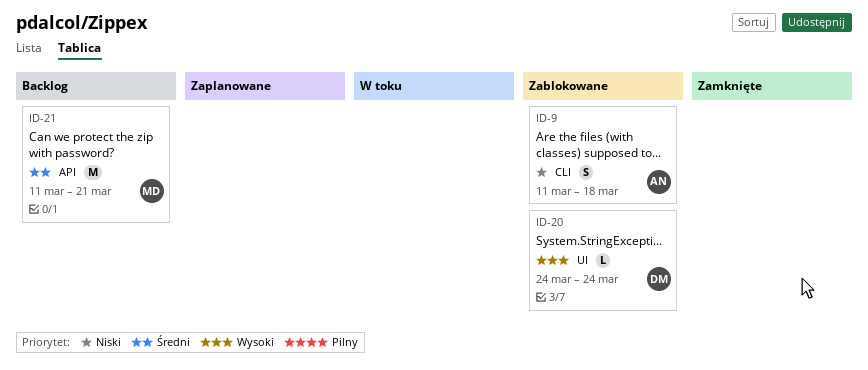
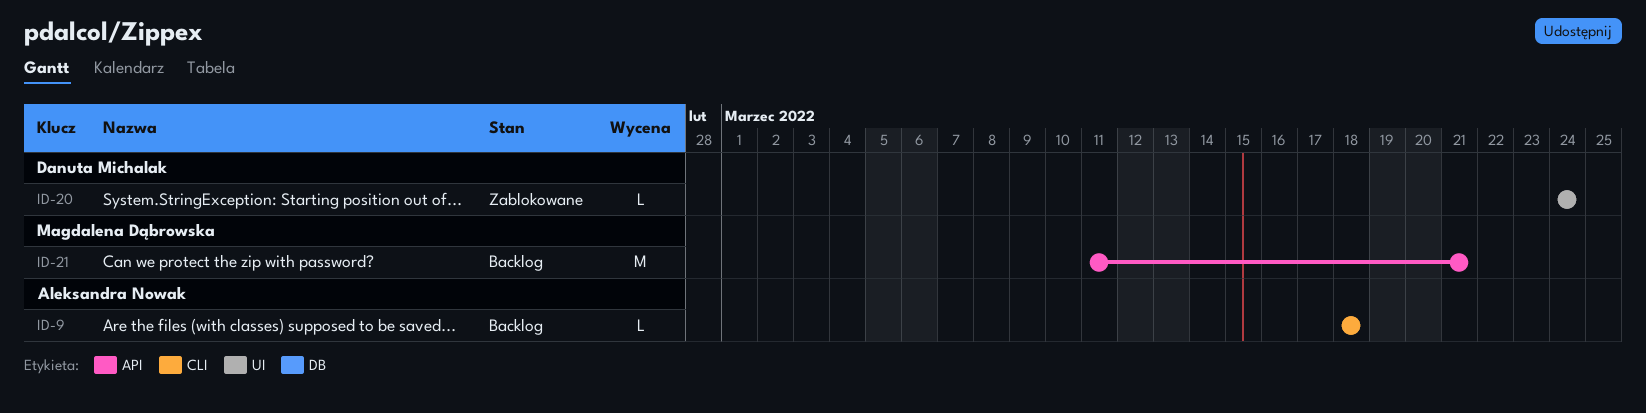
ID-9, status: Zablokowane -> Backlog
ID-9, estimate: S -> L
ID-9, start: Mar 11 -> Mar 18

